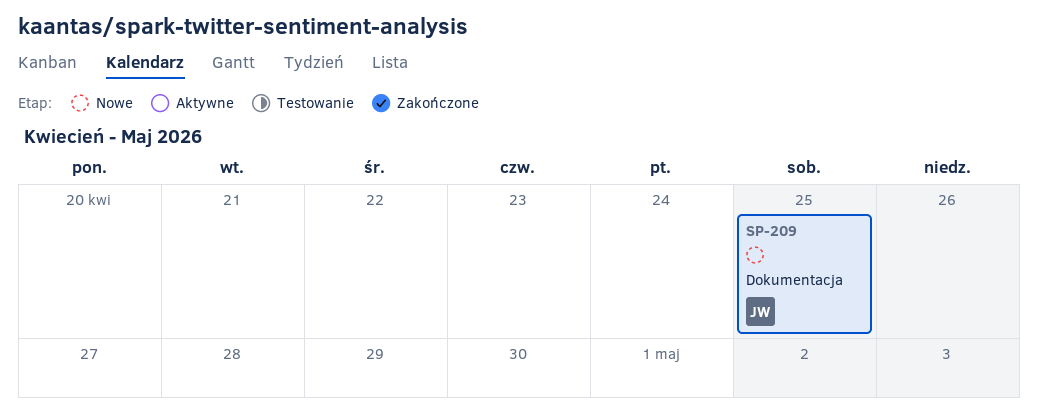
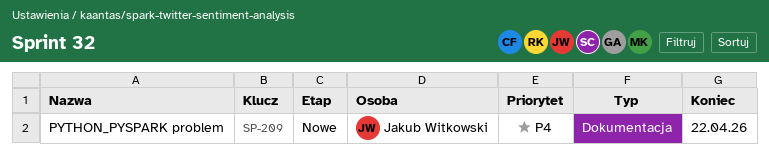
SP-209, due: Apr 25 -> Apr 22

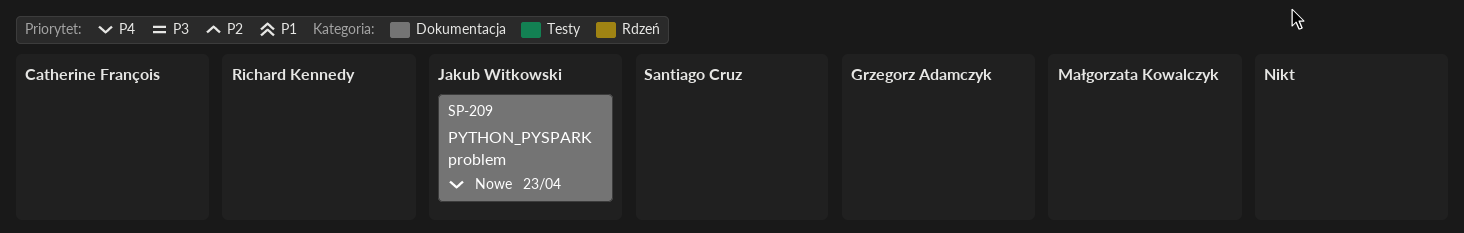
SP-209, due: Apr 22 -> Apr 23

